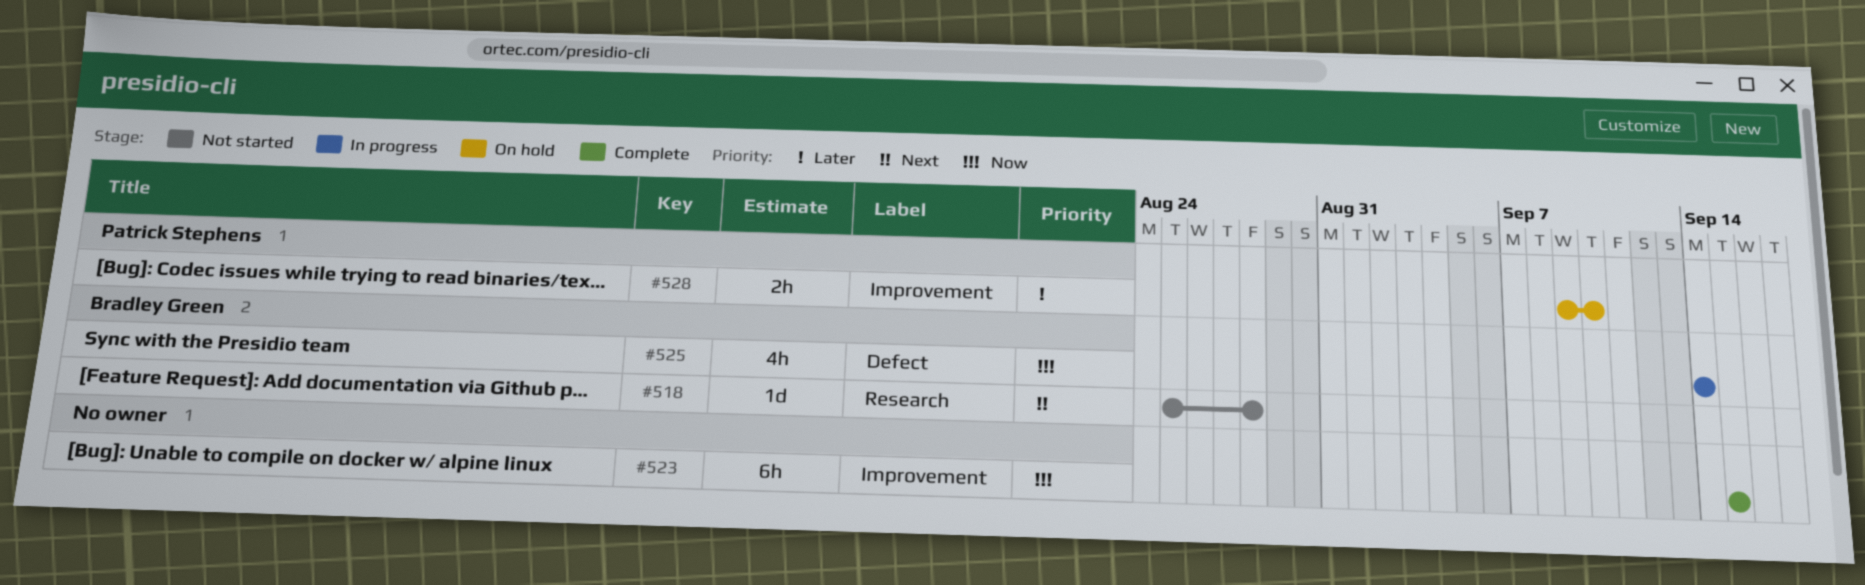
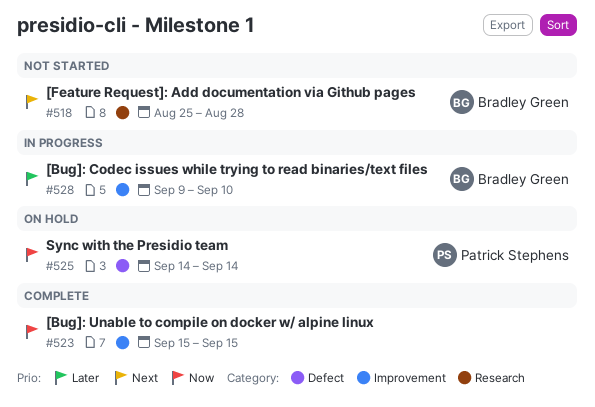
#525, status: In progress -> On hold
#525, owner: Bradley Green -> Patrick Stephens
#528, status: On hold -> In progress
#528, owner: Patrick Stephens -> Bradley Green

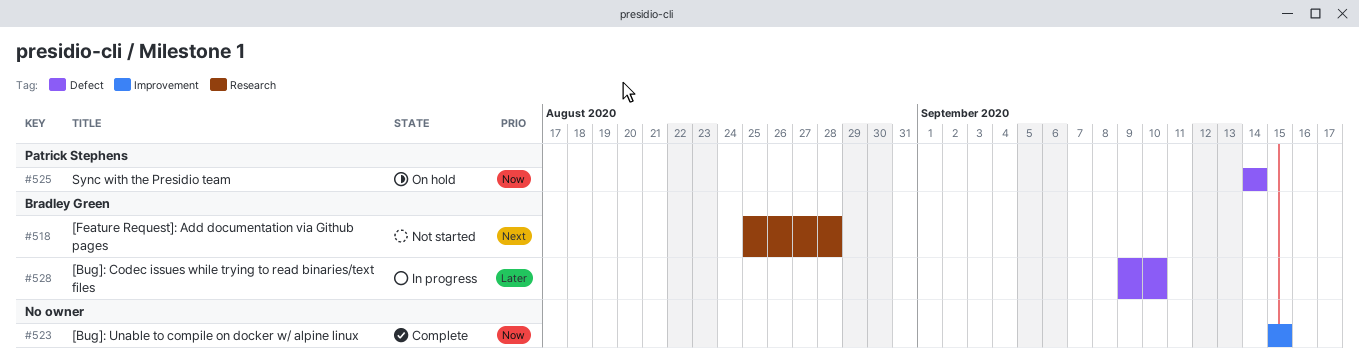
#528, label: Improvement -> Defect

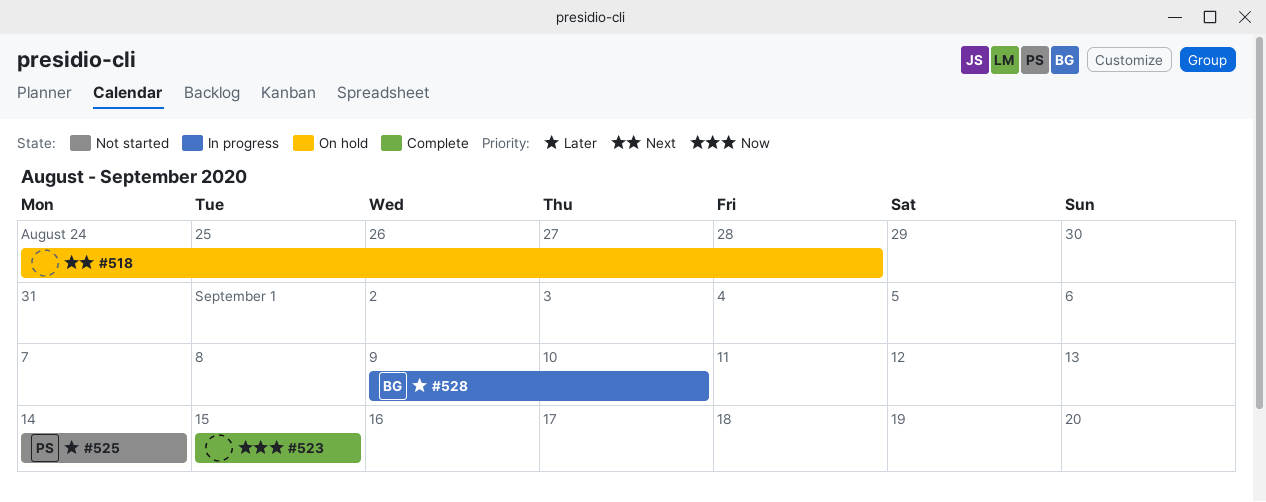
#518, status: Not started -> On hold
#518, owner: Bradley Green -> none
#518, start: Aug 25 -> Aug 24
#525, status: On hold -> Not started
#525, priority: Now -> Later

